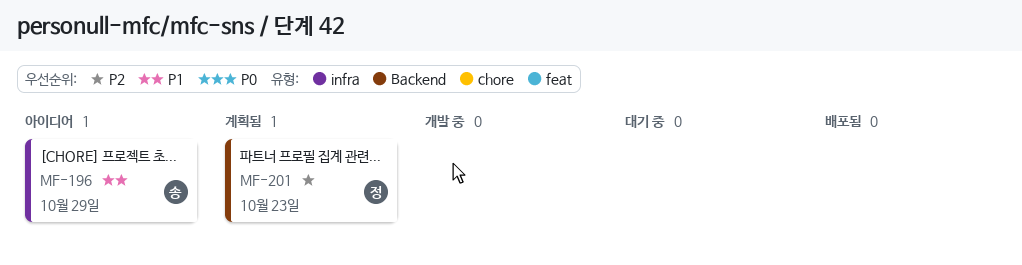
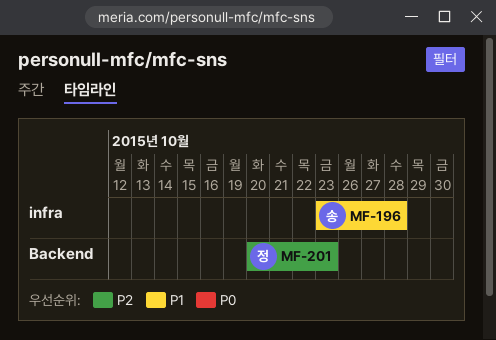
MF-196, due: Oct 29 -> Oct 28

